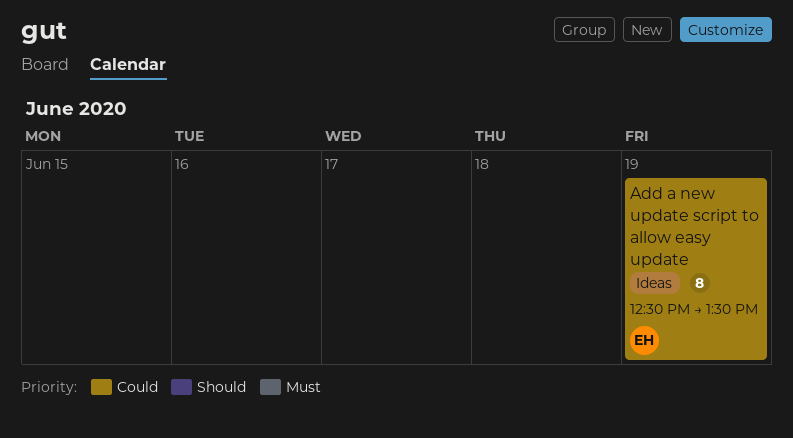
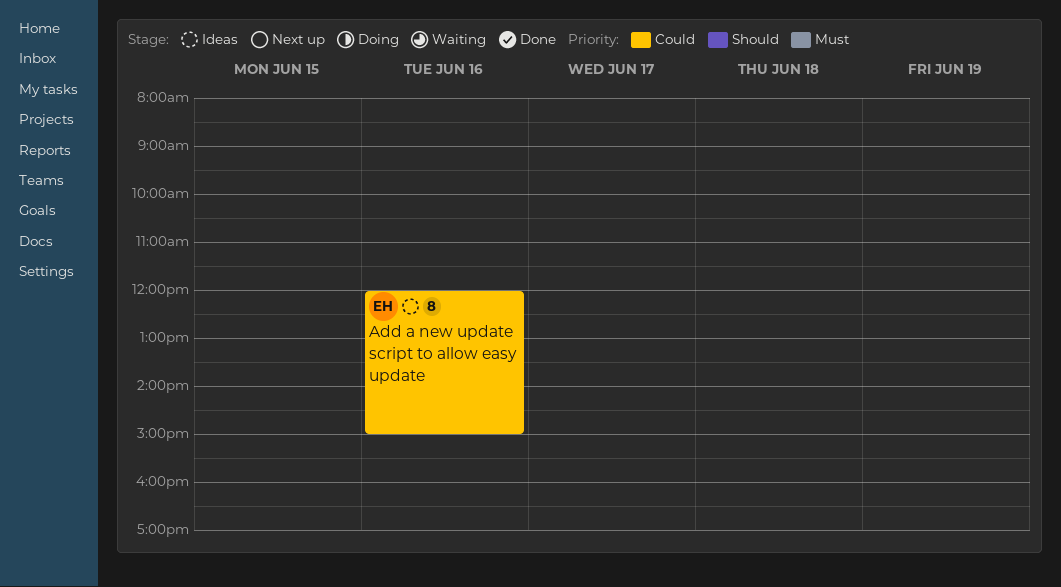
Add a new update script to allow easy update, day: Jun 19 -> Jun 16
Add a new update script to allow easy update, begins: 12:30 -> 12:00
Add a new update script to allow easy update, ends: 13:30 -> 15:00

